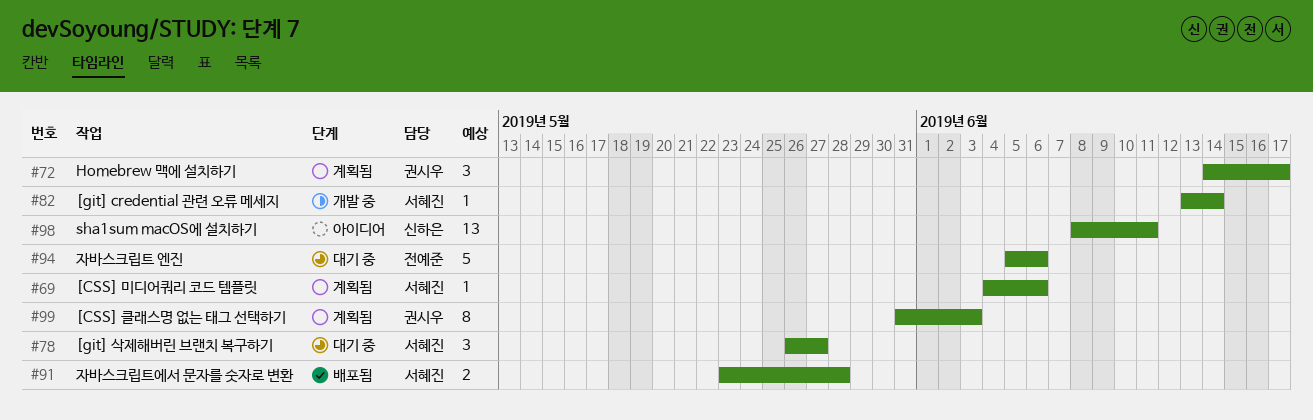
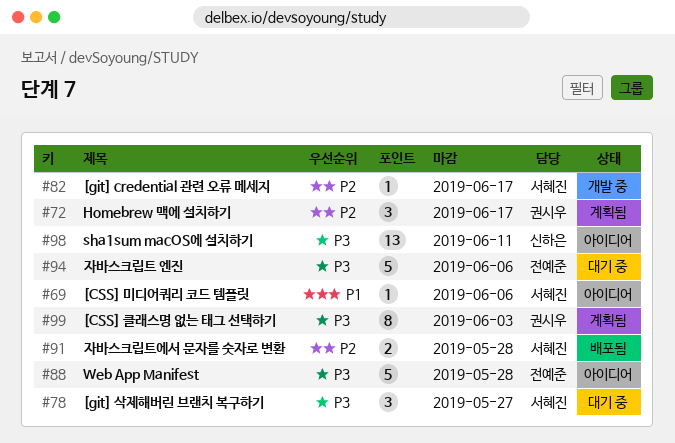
#69, status: 계획됨 -> 아이디어
#82, due: Jun 14 -> Jun 17
#88: none -> present

